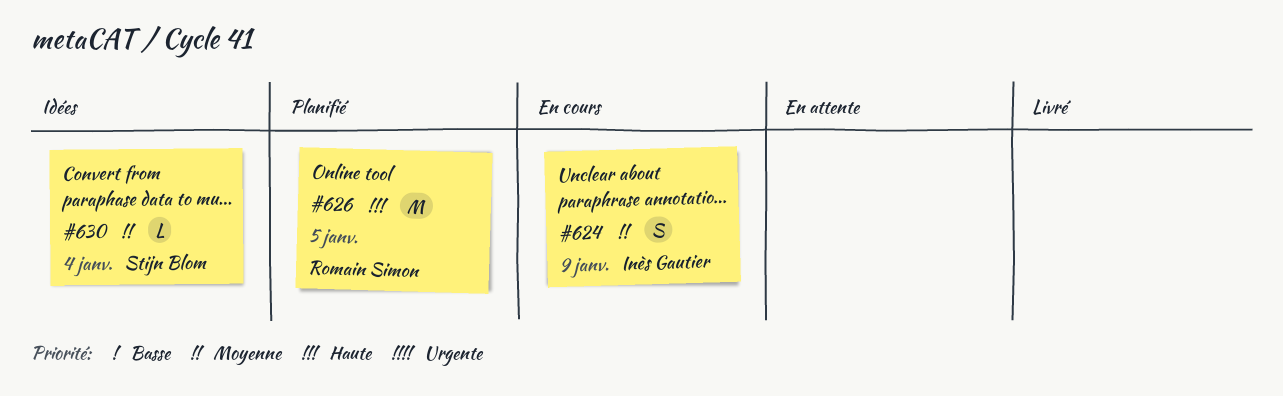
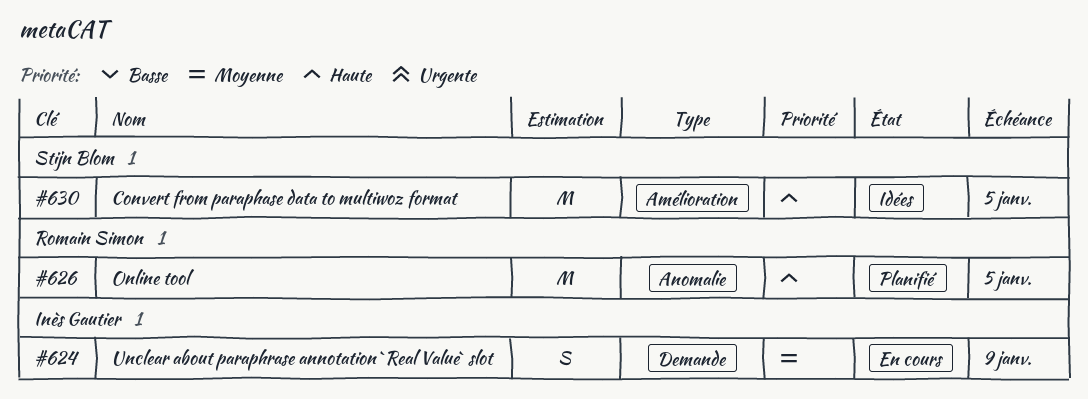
#630, priority: Moyenne -> Haute
#630, estimate: L -> M
#630, due: Jan 4 -> Jan 5

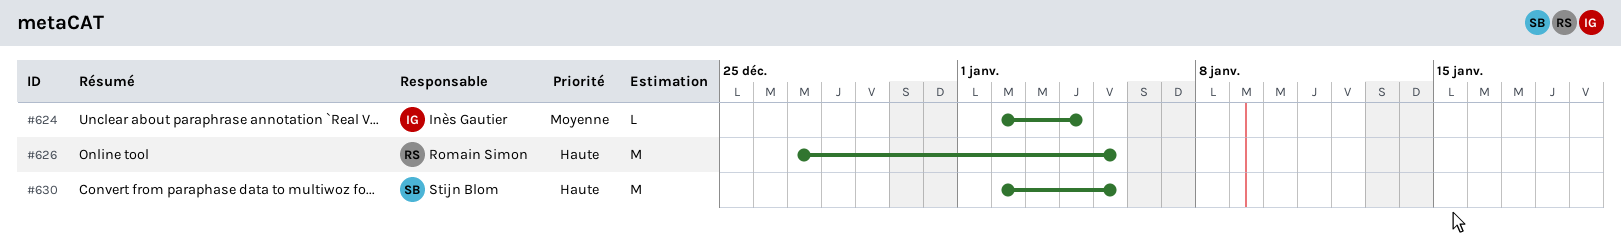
#624, estimate: S -> L
#624, due: Jan 9 -> Jan 4

